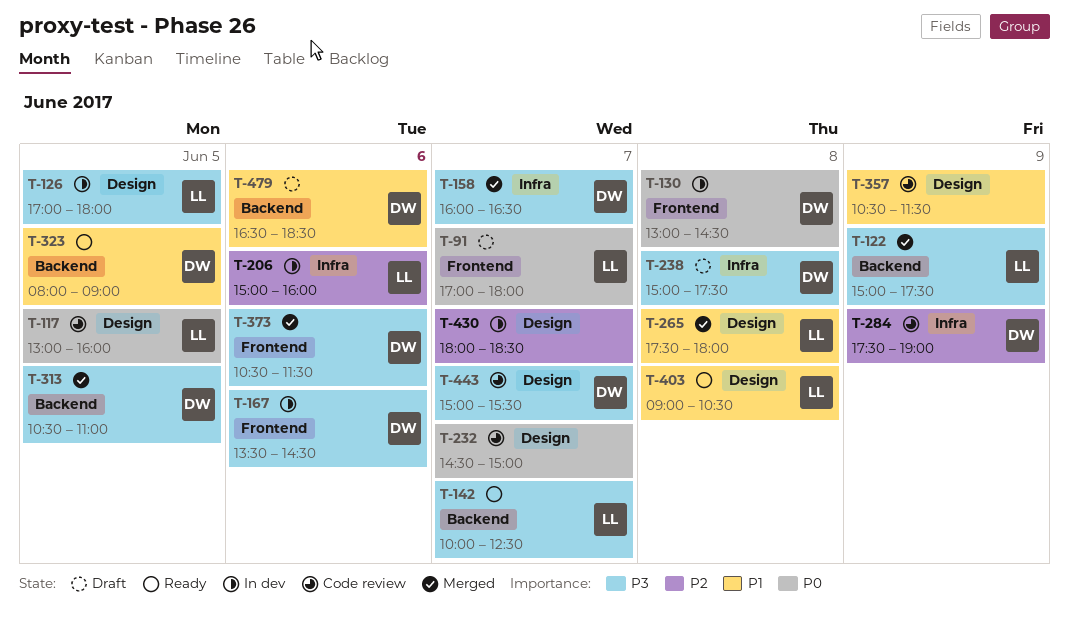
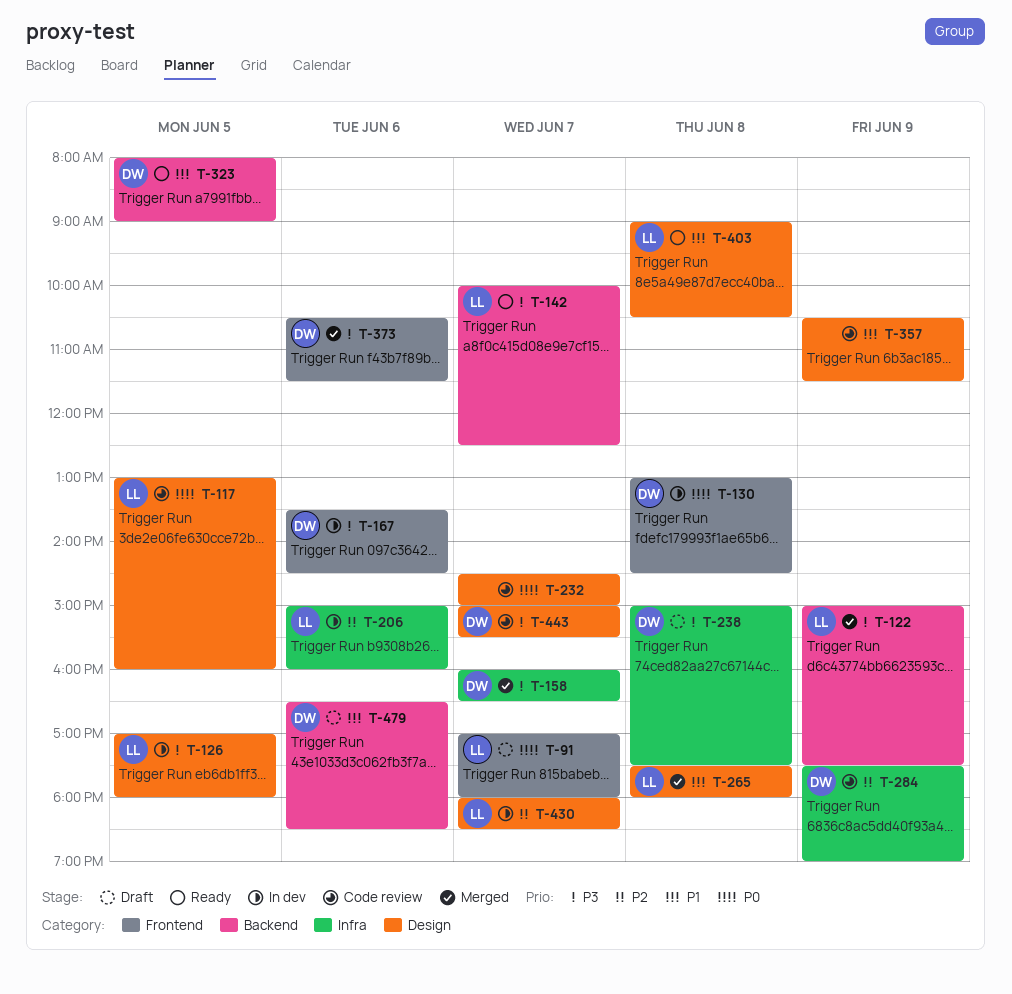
T-313: present -> none
T-430, owner: none -> LL

